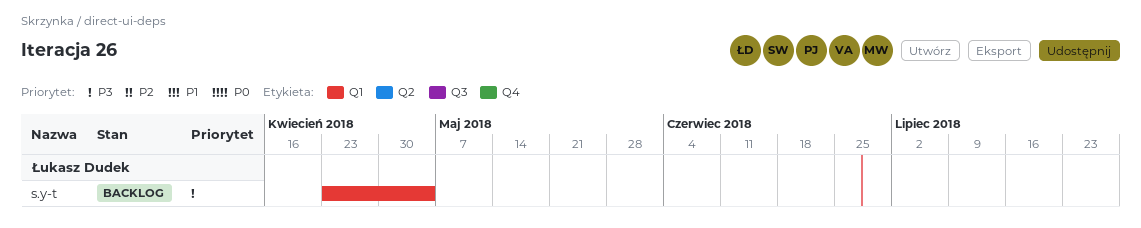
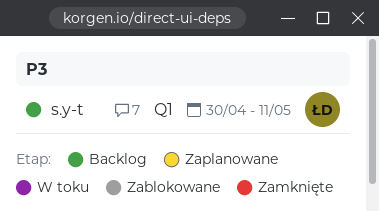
s.y-t, start: Apr 23 -> Apr 30
s.y-t, due: May 4 -> May 11

